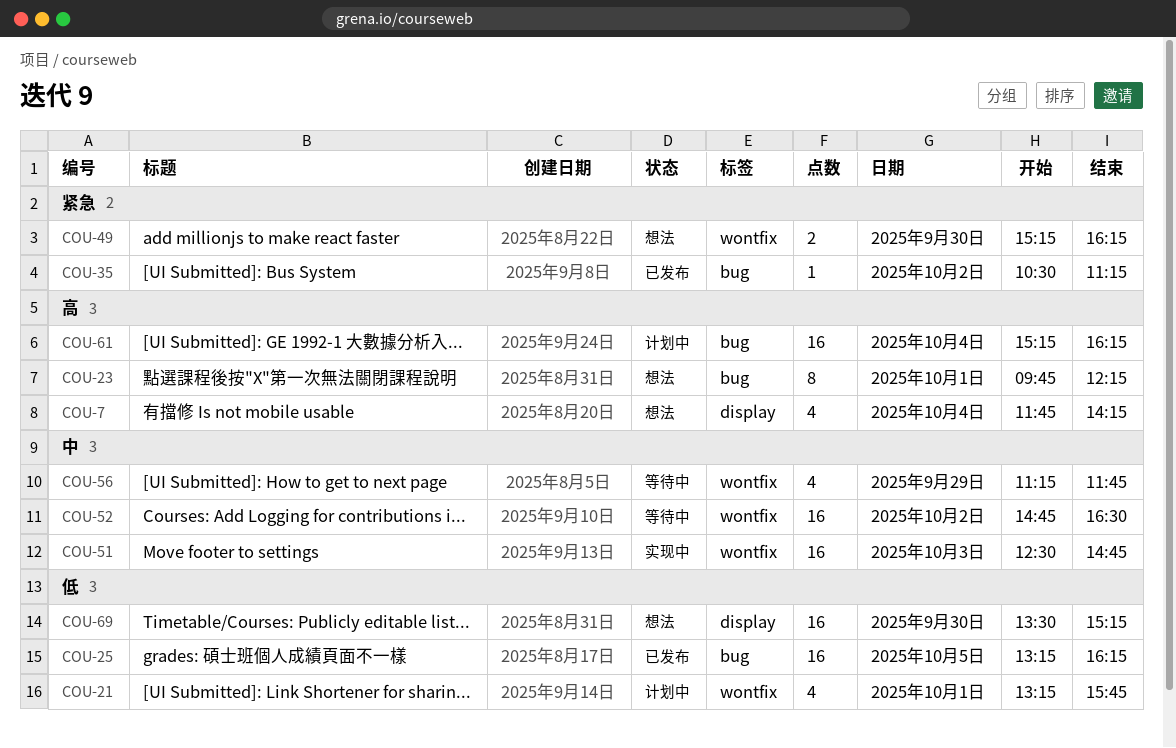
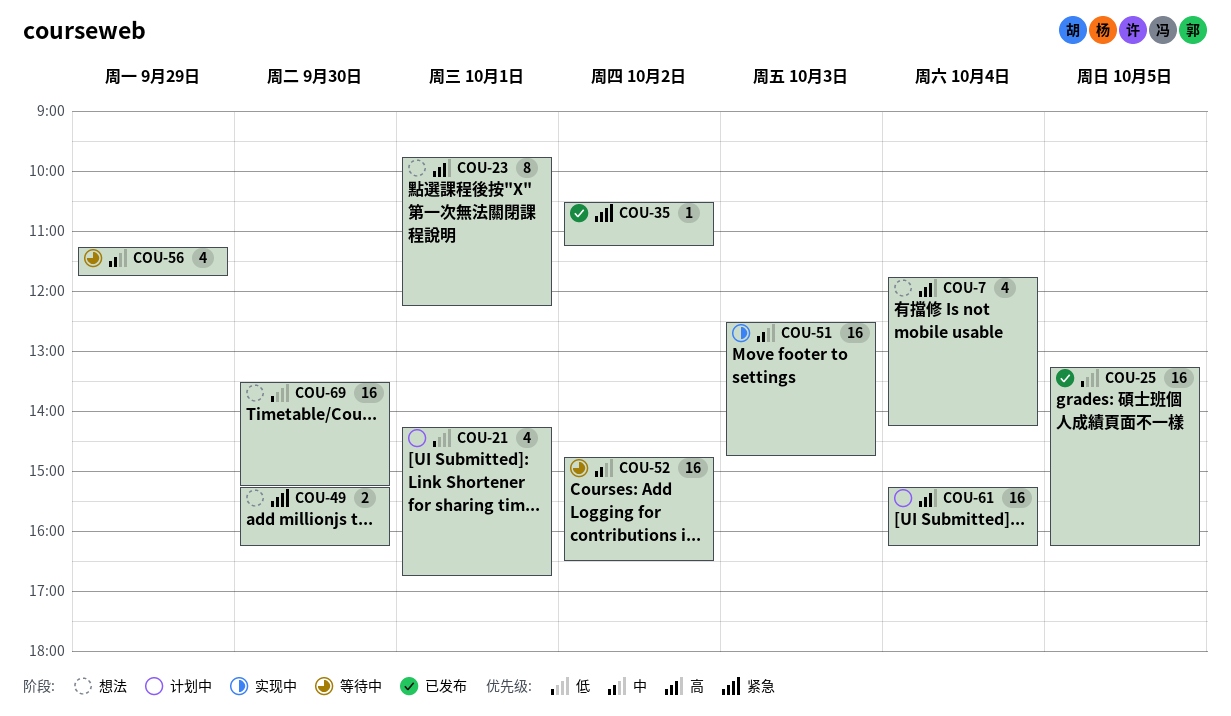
COU-21, begins: 13:15 -> 14:15
COU-21, ends: 15:45 -> 16:45

